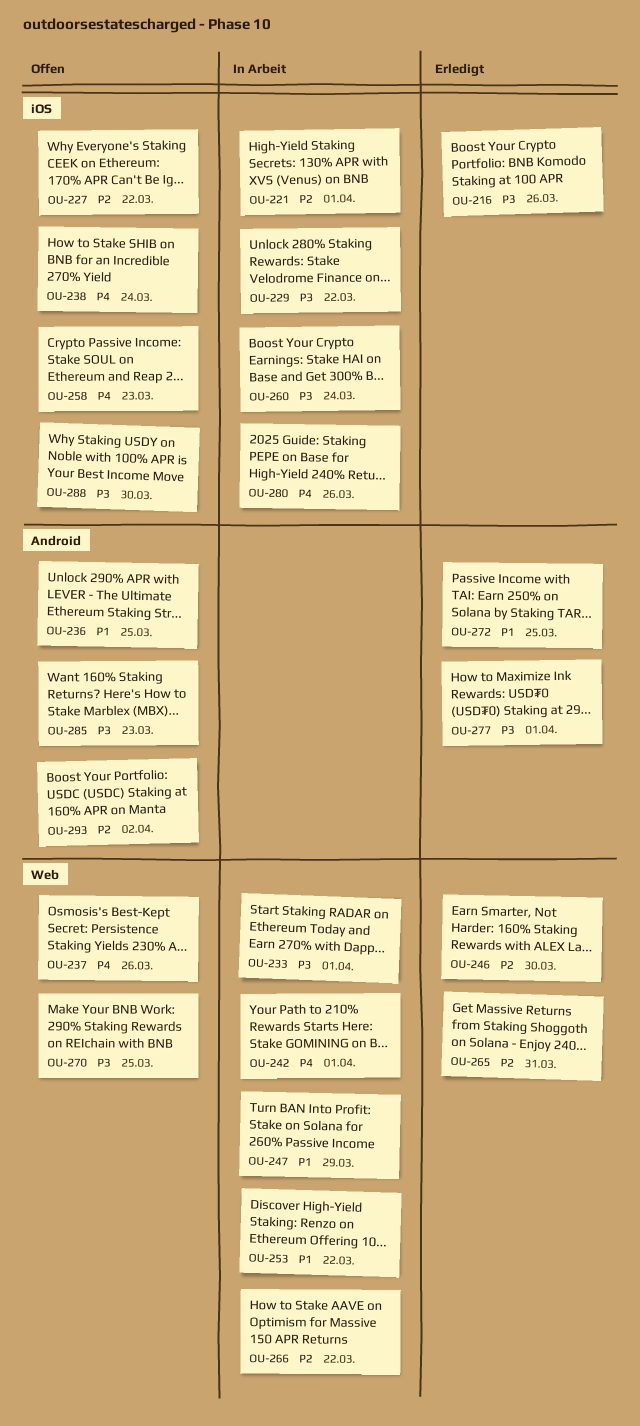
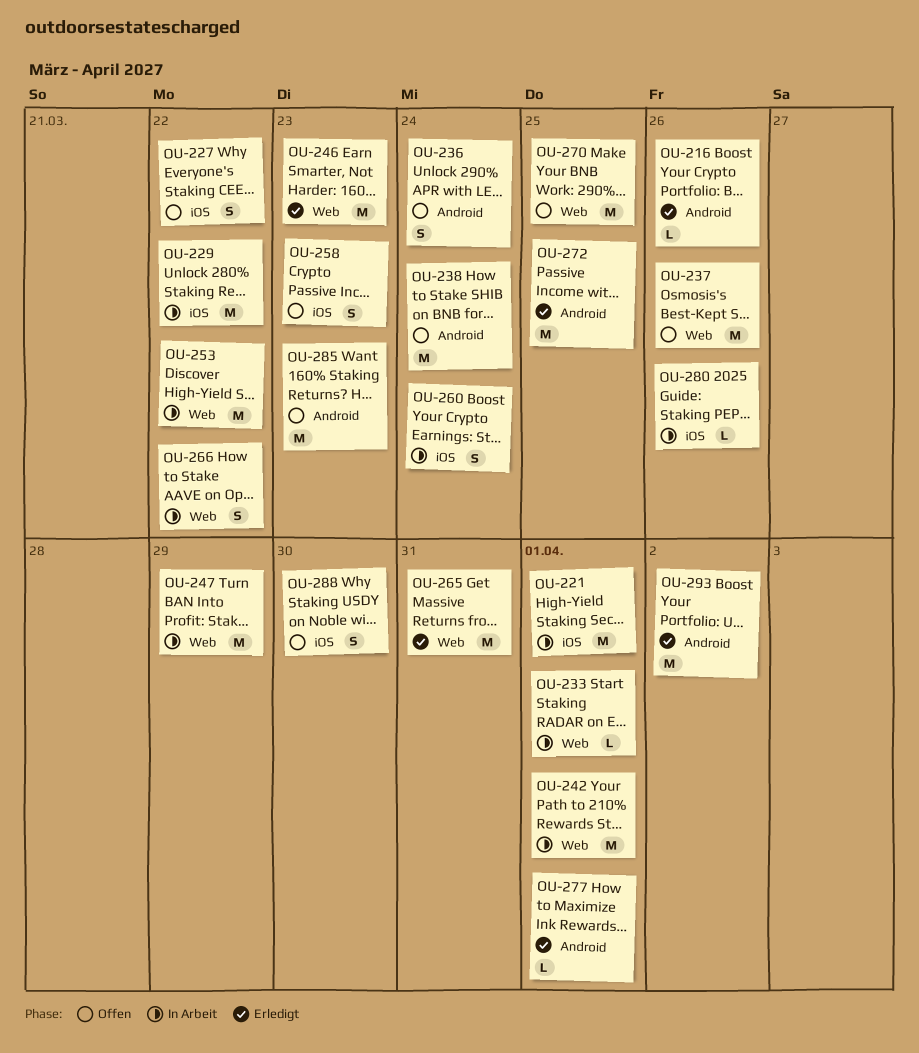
OU-216, label: iOS -> Android
OU-236, due: Mar 25 -> Mar 24
OU-238, label: iOS -> Android
OU-246, due: Mar 30 -> Mar 23
OU-293, status: Offen -> Erledigt

